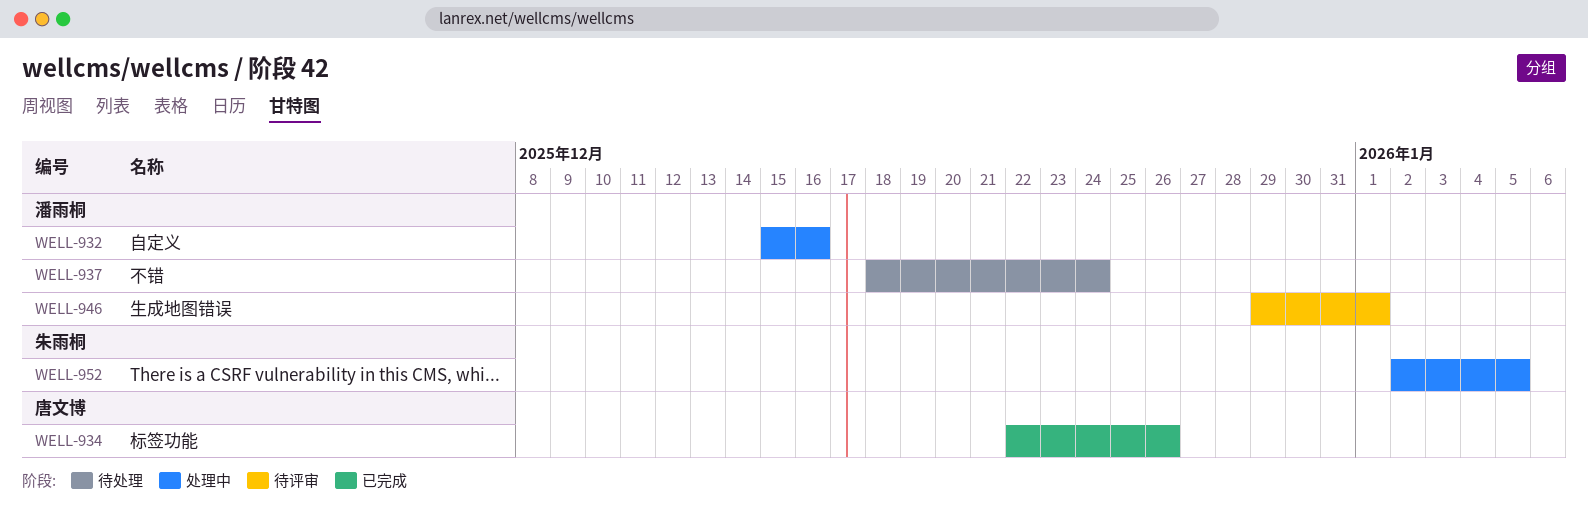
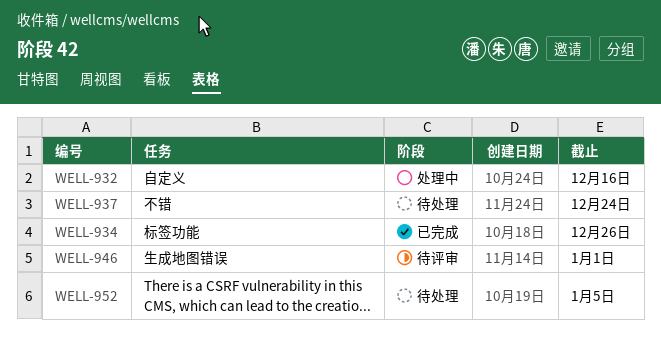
WELL-952, status: 处理中 -> 待处理

